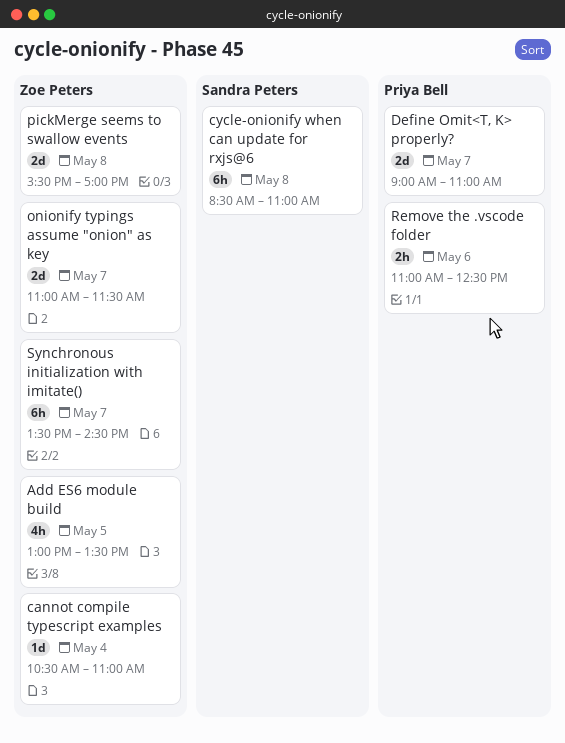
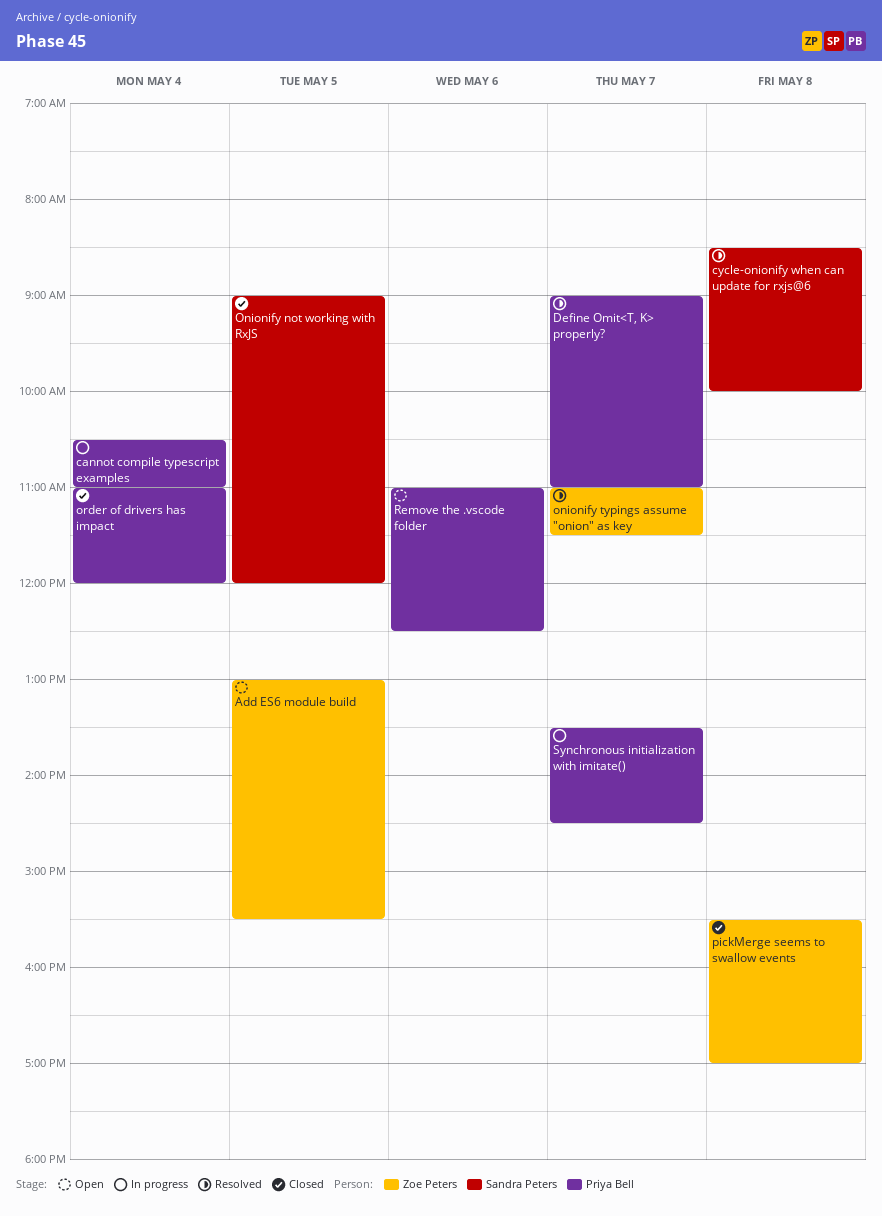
Add ES6 module build, ends: 13:30 -> 15:30
cannot compile typescript examples, owner: Zoe Peters -> Priya Bell
cycle-onionify when can update for rxjs@6, ends: 11:00 -> 10:00
Onionify not working with RxJS: none -> present
order of drivers has impact: none -> present
Synchronous initialization with imitate(), owner: Zoe Peters -> Priya Bell

